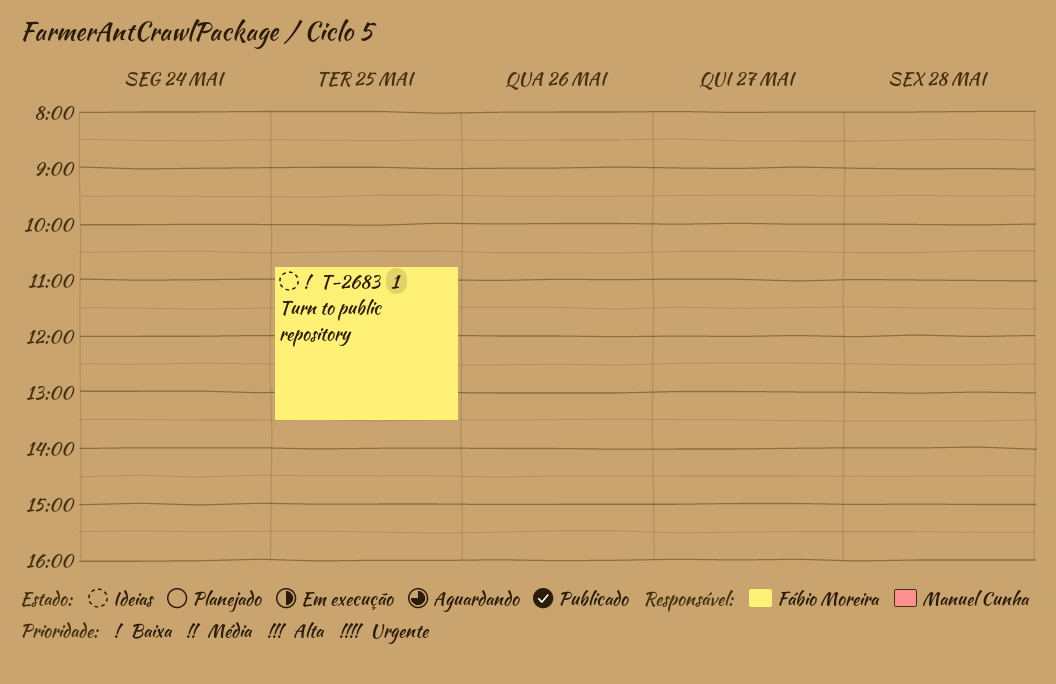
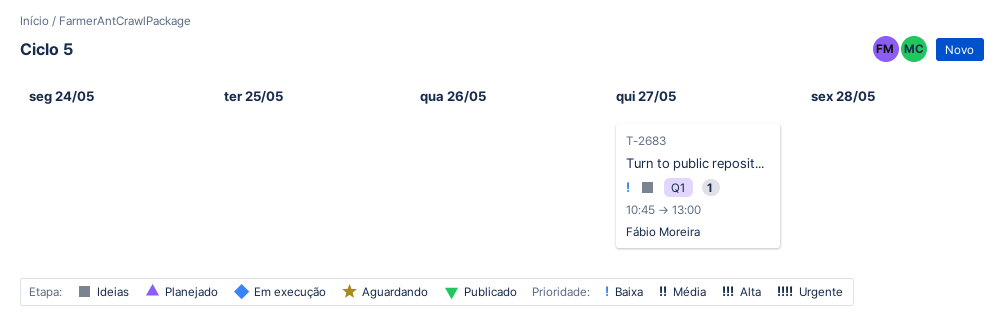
T-2683, day: May 25 -> May 27
T-2683, ends: 13:30 -> 13:00

